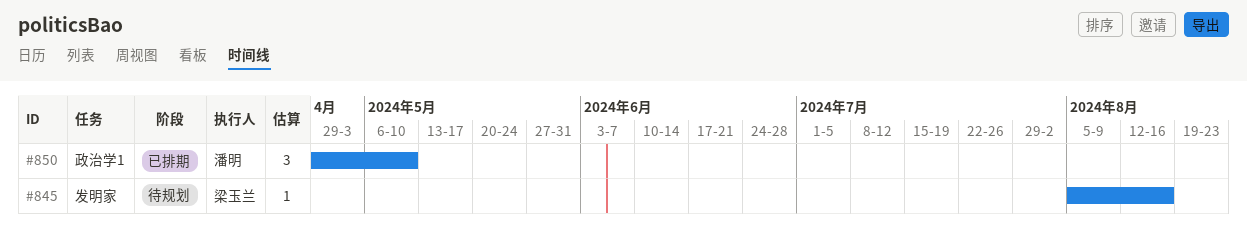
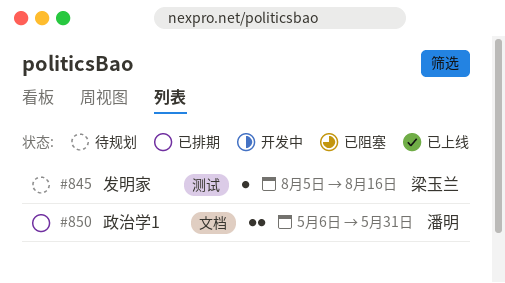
#850, estimate: 3 -> 2
#850, start: Apr 29 -> May 6
#850, due: May 10 -> May 31

